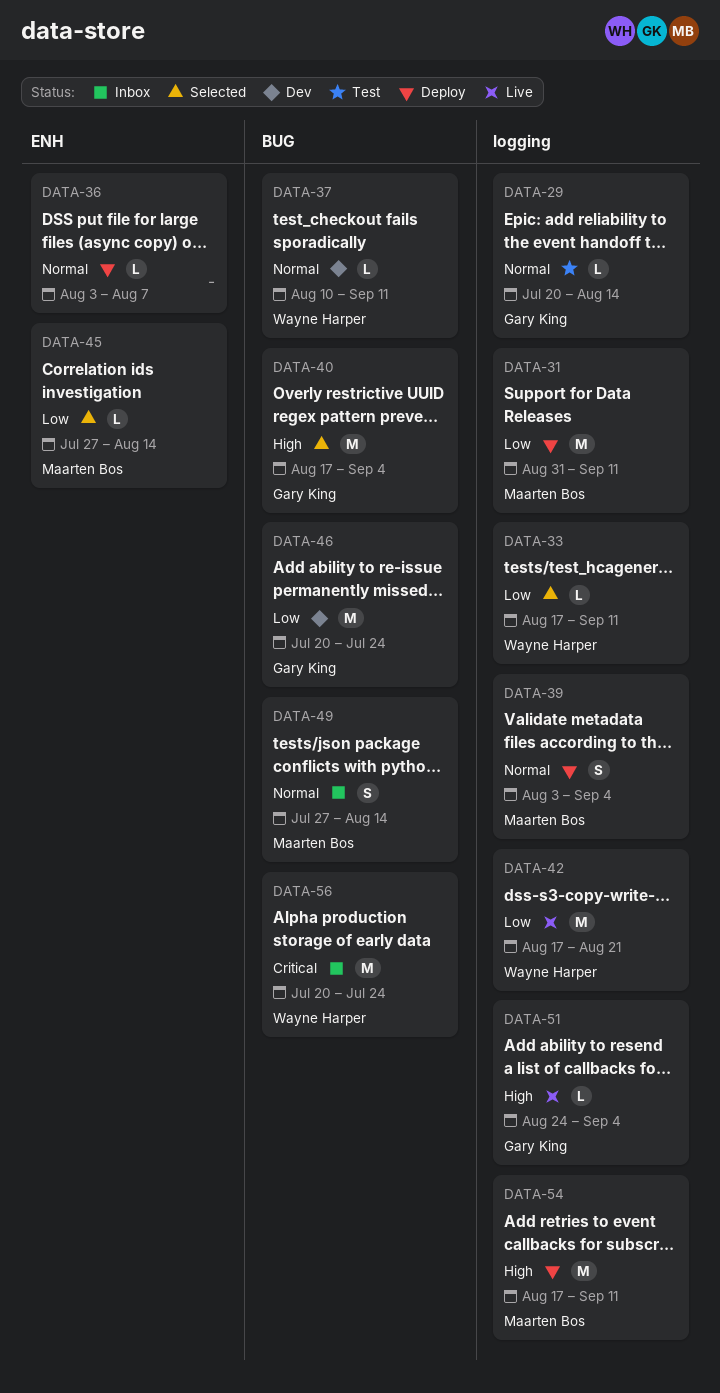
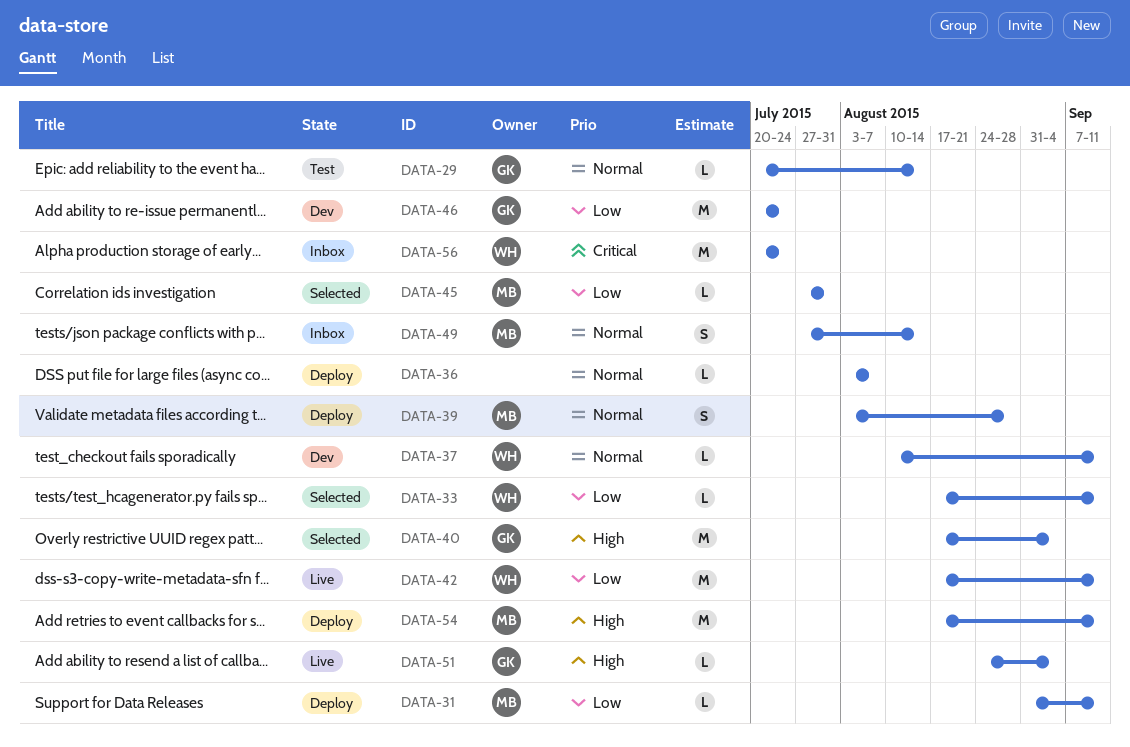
DATA-31, estimate: M -> L
DATA-39, due: Sep 4 -> Aug 28
DATA-42, due: Aug 21 -> Sep 11
DATA-45, due: Aug 14 -> Jul 31

